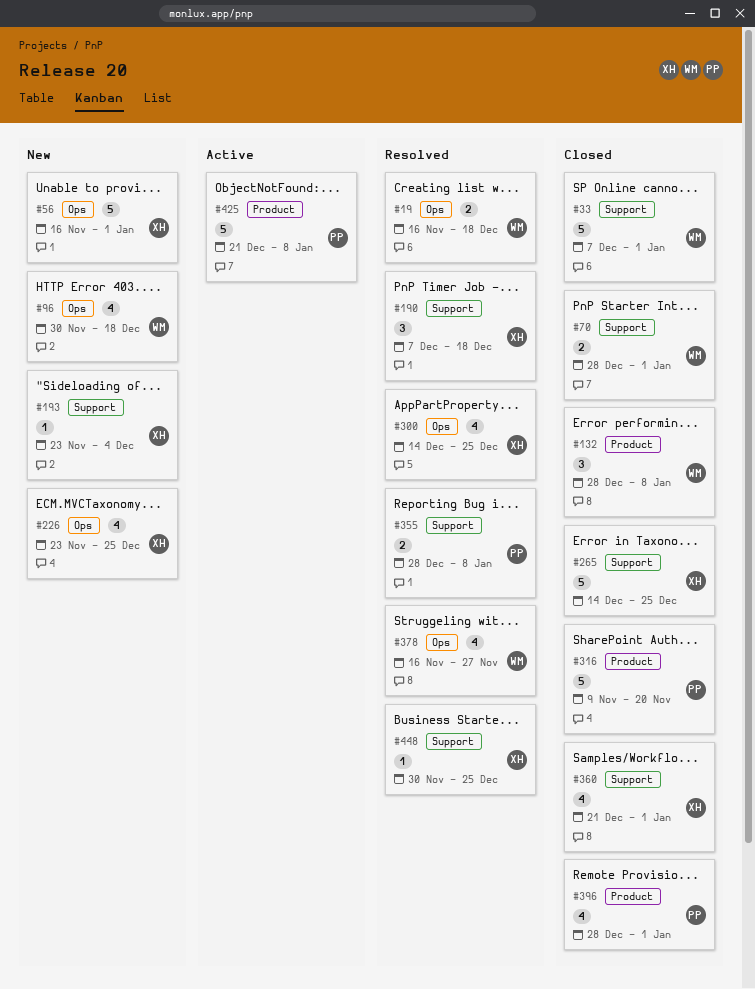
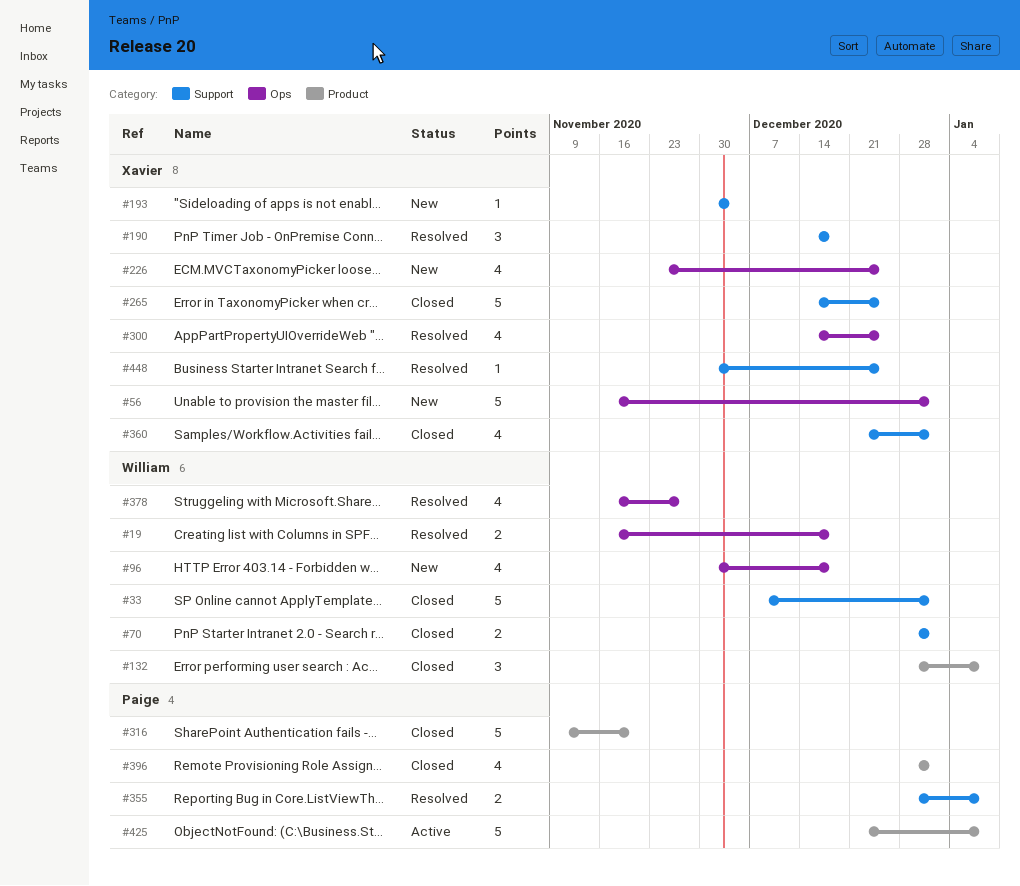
#190, start: Dec 7 -> Dec 14
#193, start: Nov 23 -> Nov 30

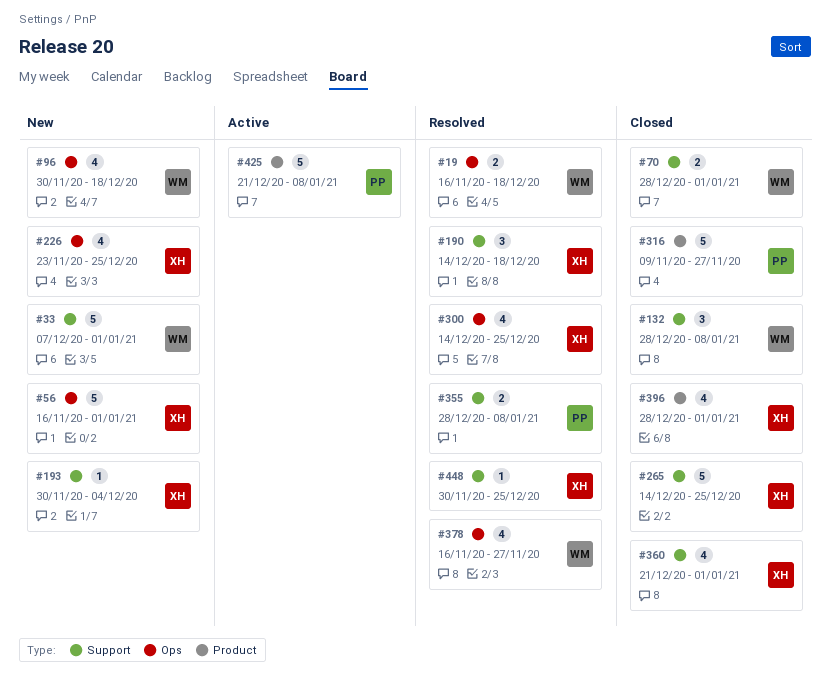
#33, status: Closed -> New
#132, label: Product -> Support
#316, due: Nov 20 -> Nov 27
#396, owner: Paige -> Xavier

